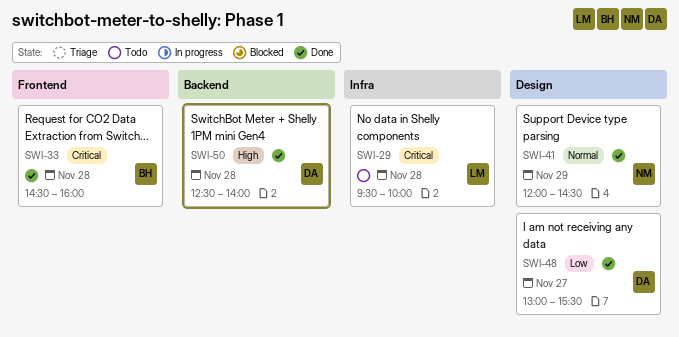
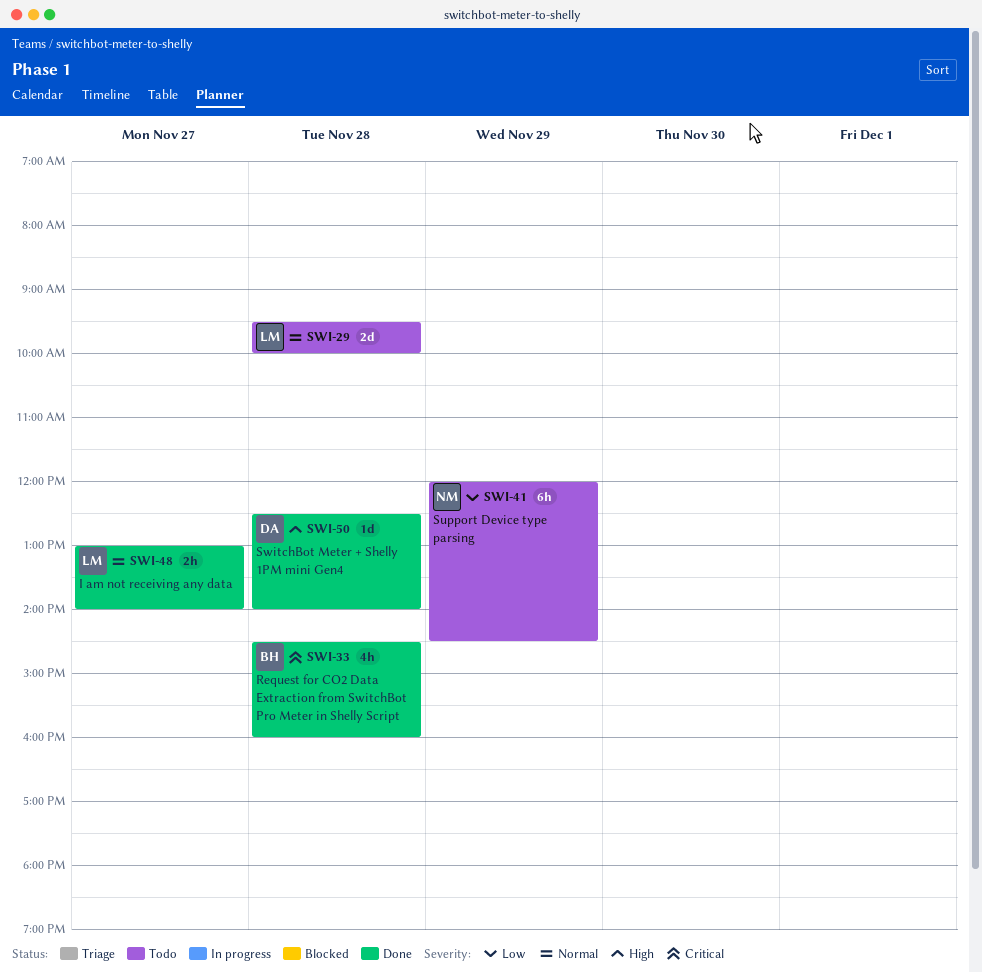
SWI-29, priority: Critical -> Normal
SWI-41, status: Done -> Todo
SWI-41, priority: Normal -> Low
SWI-48, owner: DA -> LM
SWI-48, priority: Low -> Normal
SWI-48, ends: 15:30 -> 14:00

